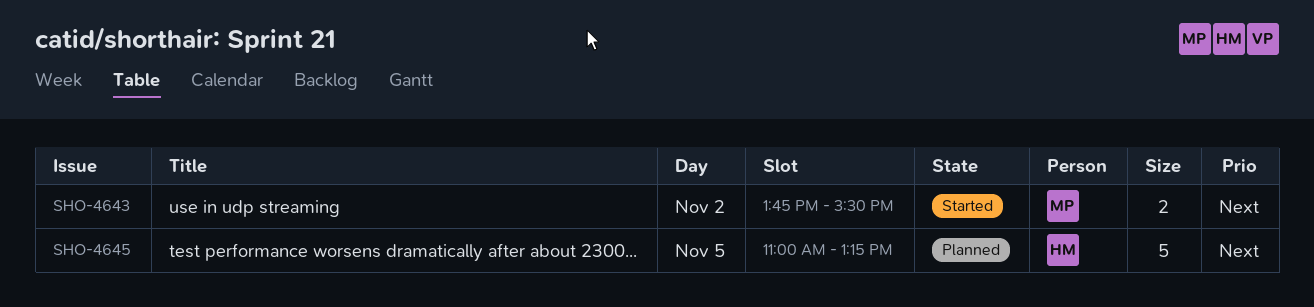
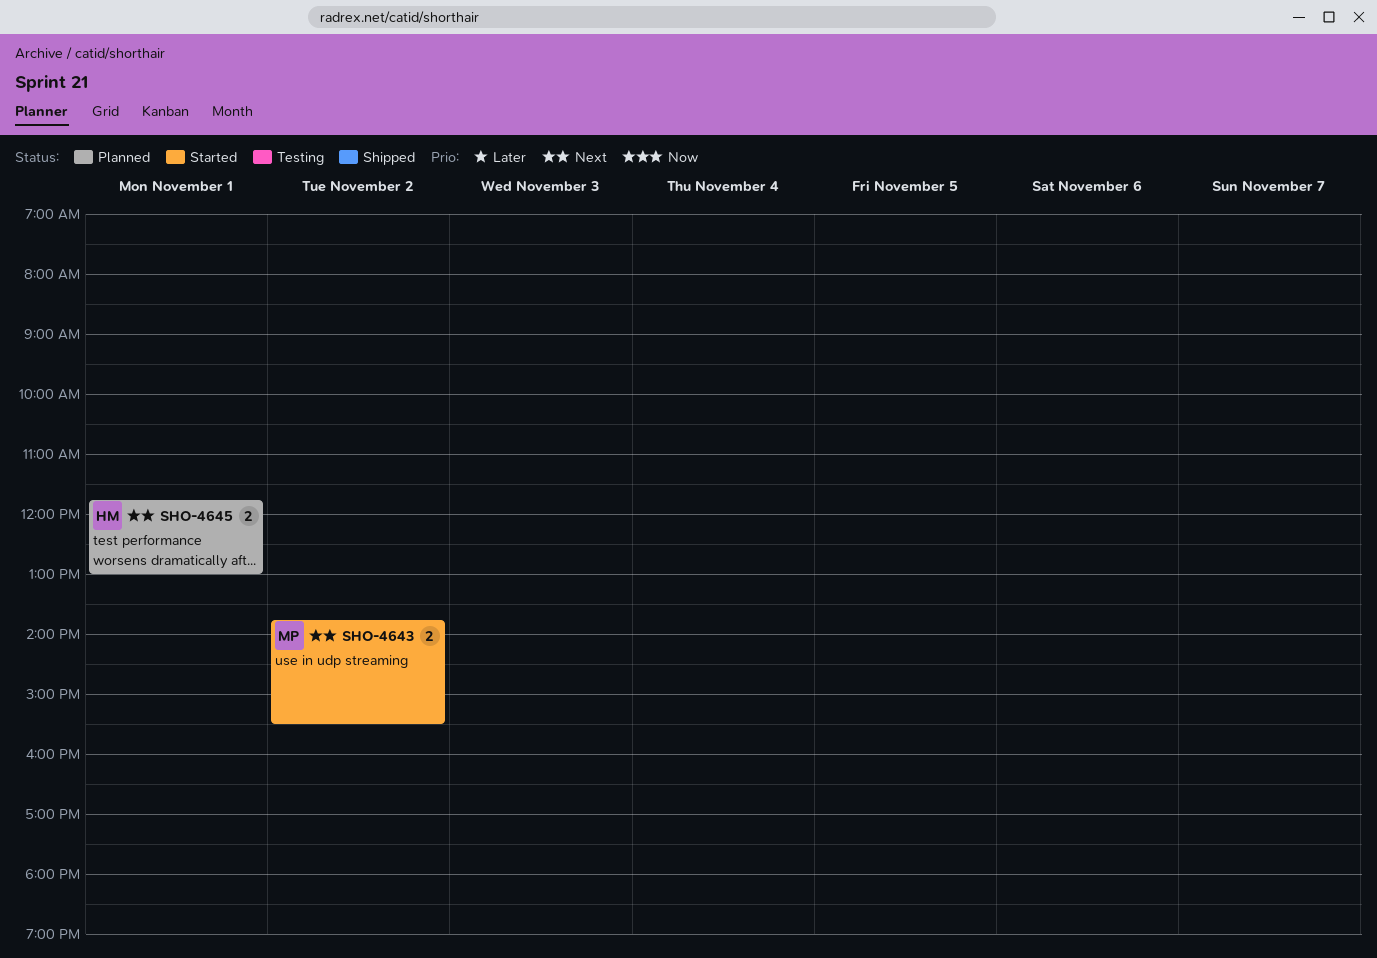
SHO-4645, estimate: 5 -> 2
SHO-4645, day: Nov 5 -> Nov 1
SHO-4645, begins: 11:00 -> 11:45
SHO-4645, ends: 13:15 -> 13:00

